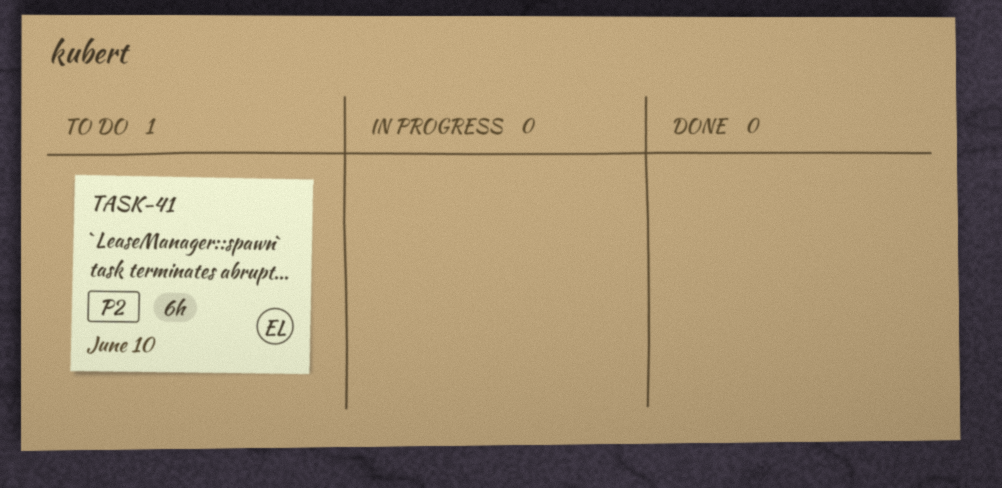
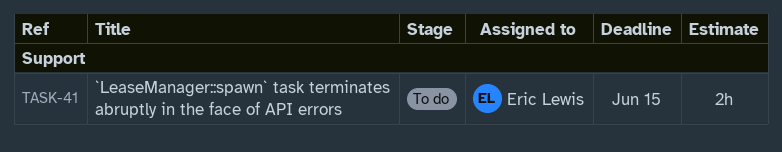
TASK-41, estimate: 6h -> 2h
TASK-41, due: Jun 10 -> Jun 15

